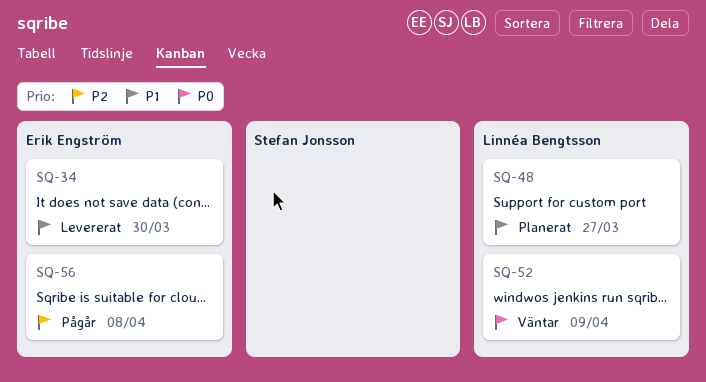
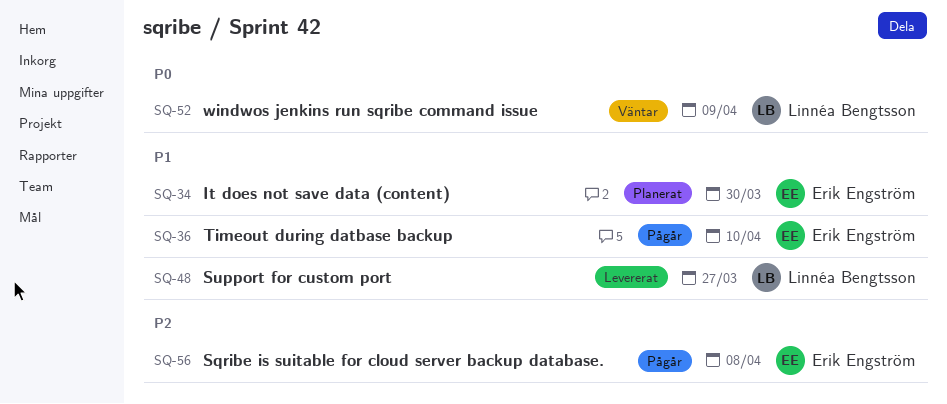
SQ-34, status: Levererat -> Planerat
SQ-36: none -> present
SQ-48, status: Planerat -> Levererat

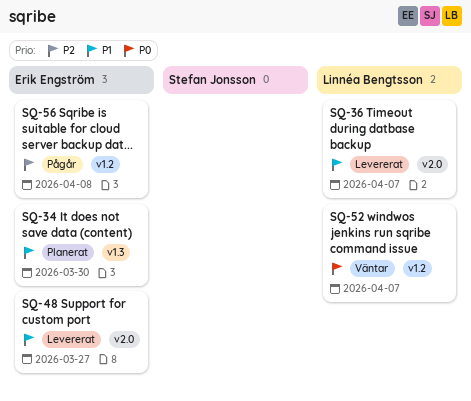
SQ-36, status: Pågår -> Levererat
SQ-36, owner: Erik Engström -> Linnéa Bengtsson
SQ-36, due: Apr 10 -> Apr 7
SQ-48, owner: Linnéa Bengtsson -> Erik Engström
SQ-52, due: Apr 9 -> Apr 7

